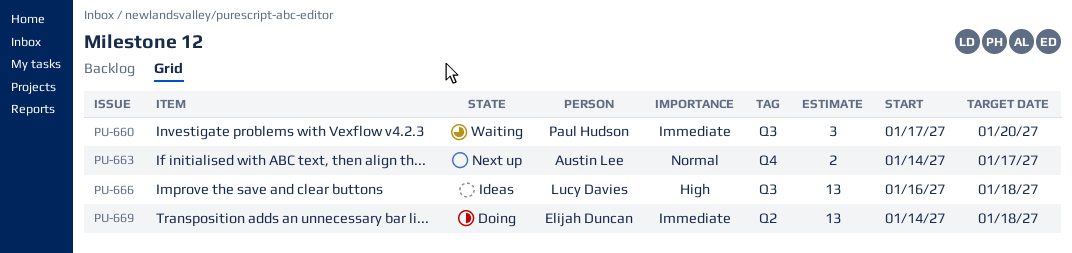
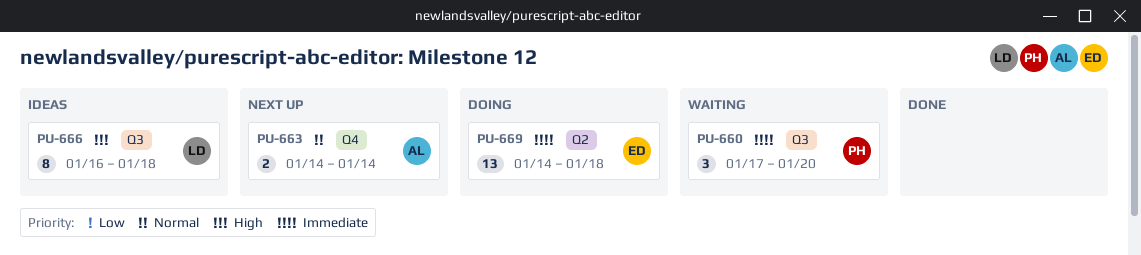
PU-663, due: Jan 17 -> Jan 14
PU-666, estimate: 13 -> 8

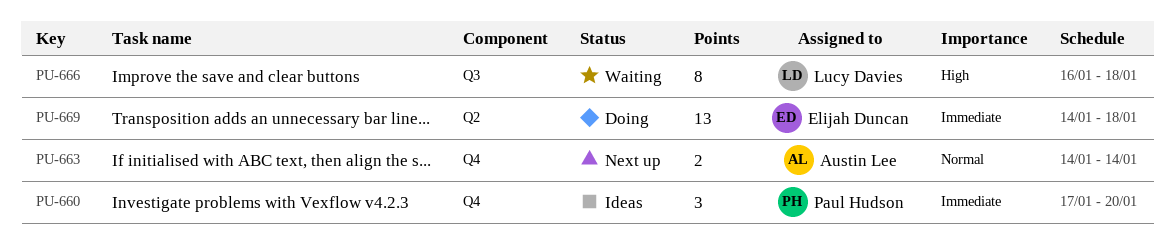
PU-660, status: Waiting -> Ideas
PU-660, label: Q3 -> Q4
PU-666, status: Ideas -> Waiting

